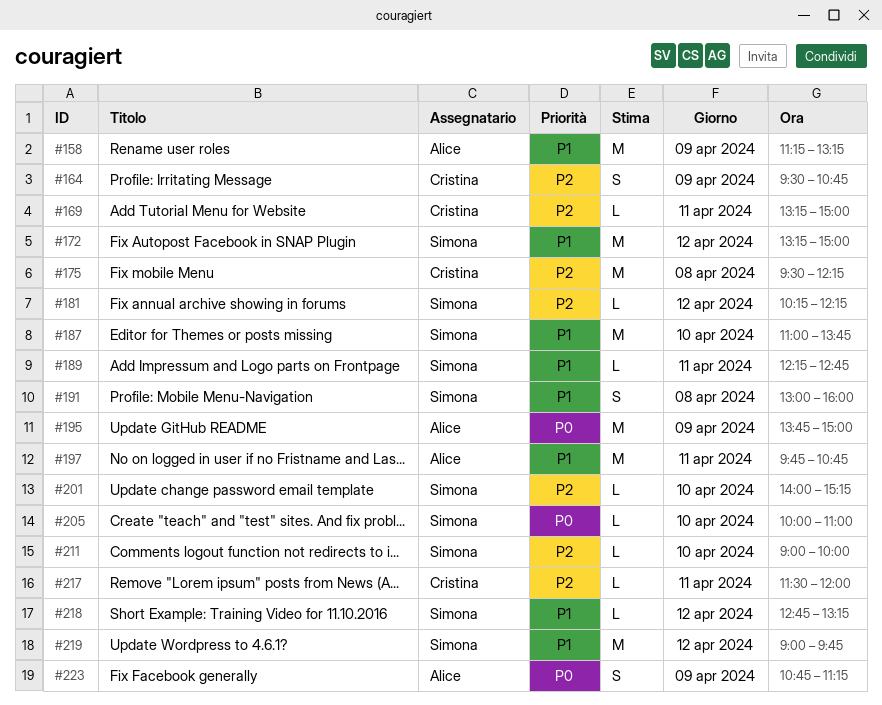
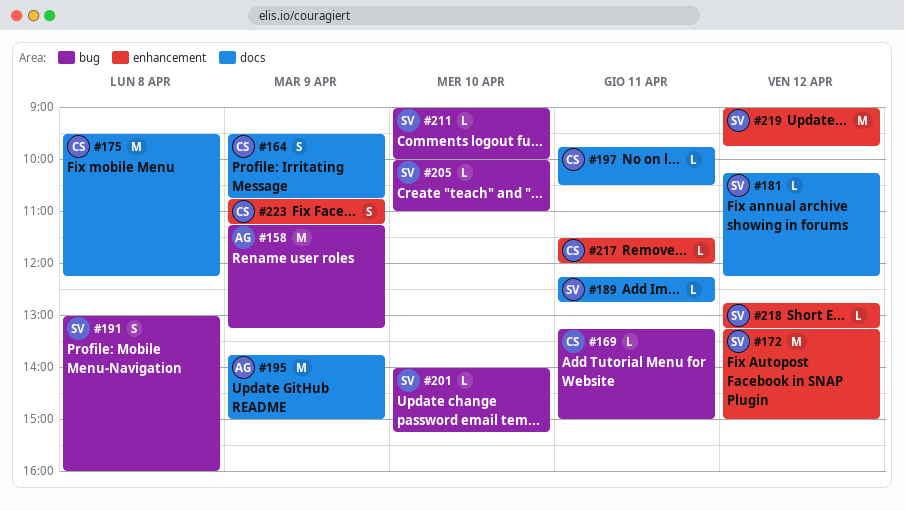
#187: present -> none
#197, owner: Alice -> Cristina
#197, estimate: M -> L
#197, ends: 10:45 -> 10:30
#223, owner: Alice -> Cristina

